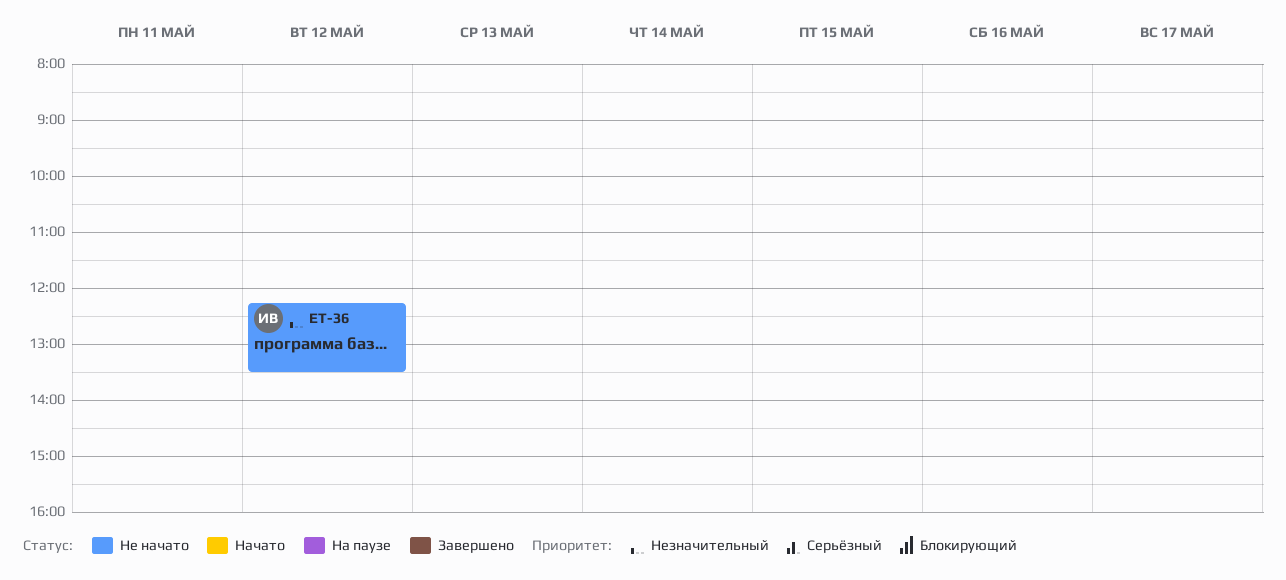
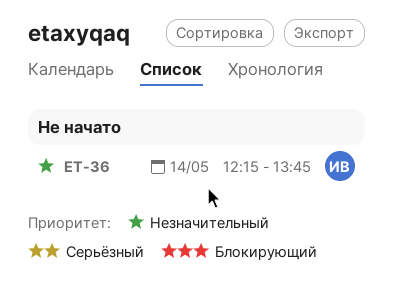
ET-36, day: May 12 -> May 14
ET-36, ends: 13:30 -> 13:45

